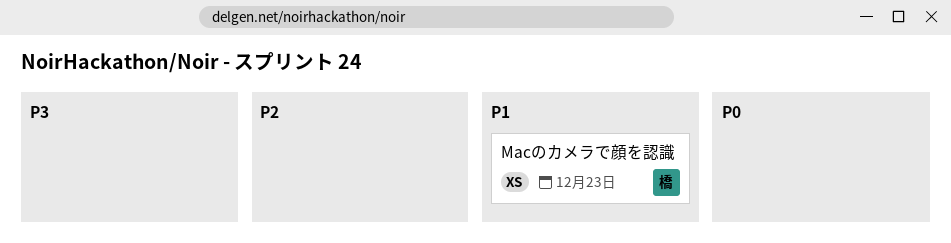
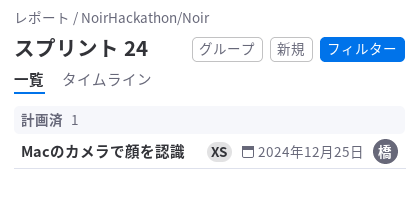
Macのカメラで顔を認識, due: Dec 23 -> Dec 25

